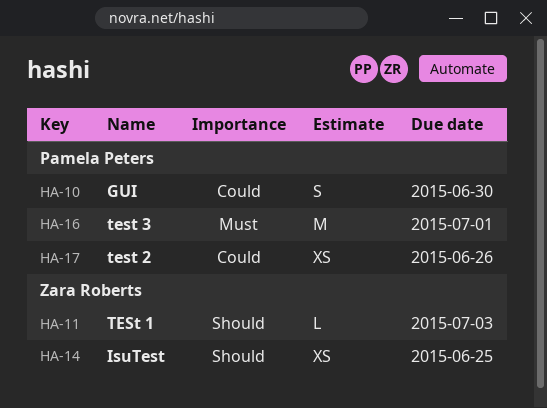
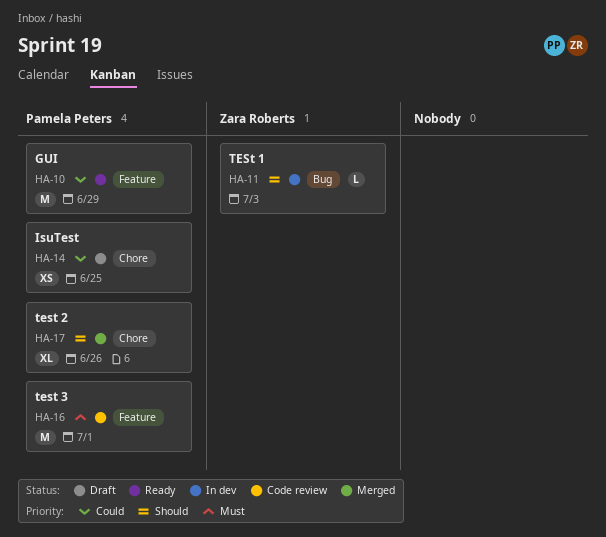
HA-10, estimate: S -> M
HA-10, due: Jun 30 -> Jun 29
HA-14, owner: Zara Roberts -> Pamela Peters
HA-14, priority: Should -> Could
HA-17, priority: Could -> Should
HA-17, estimate: XS -> XL

